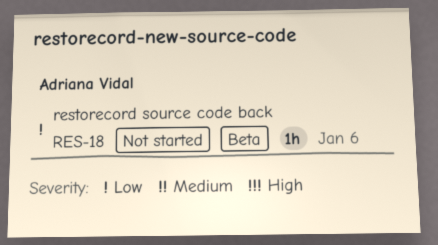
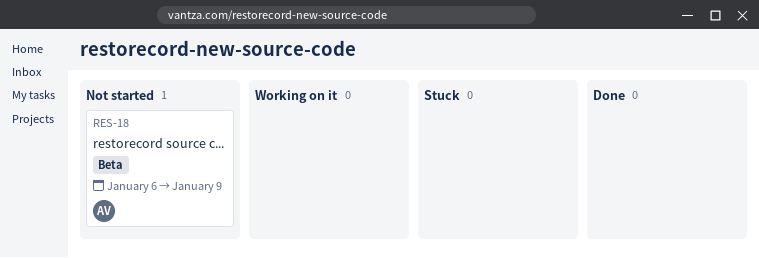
RES-18, due: Jan 6 -> Jan 9

